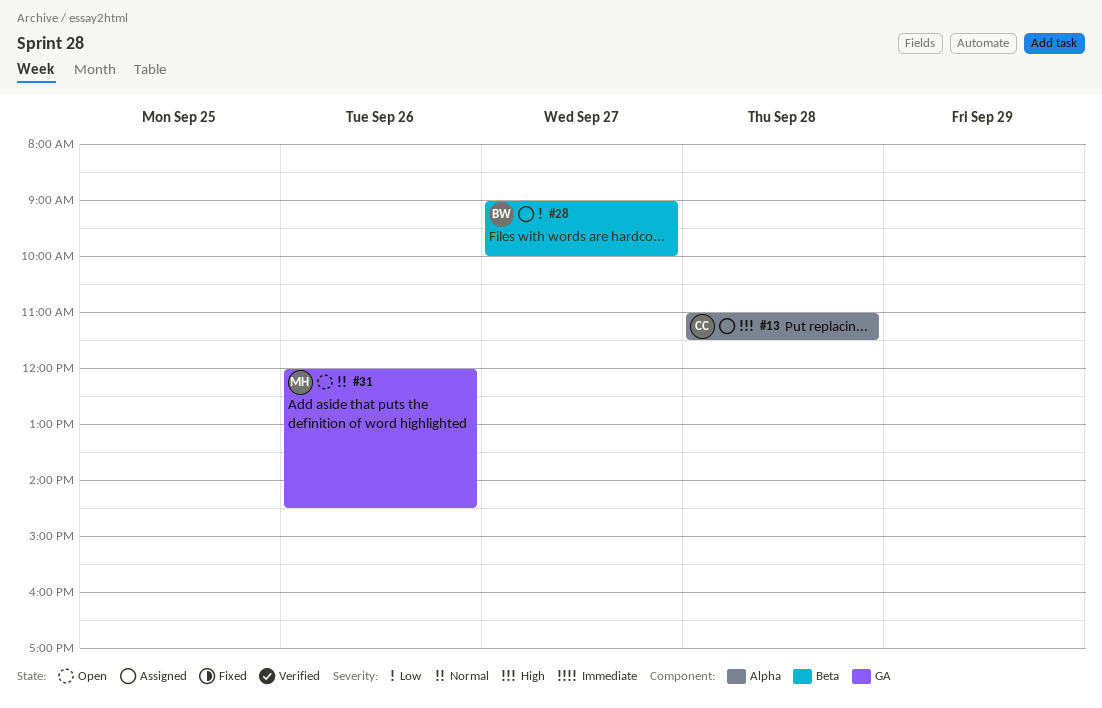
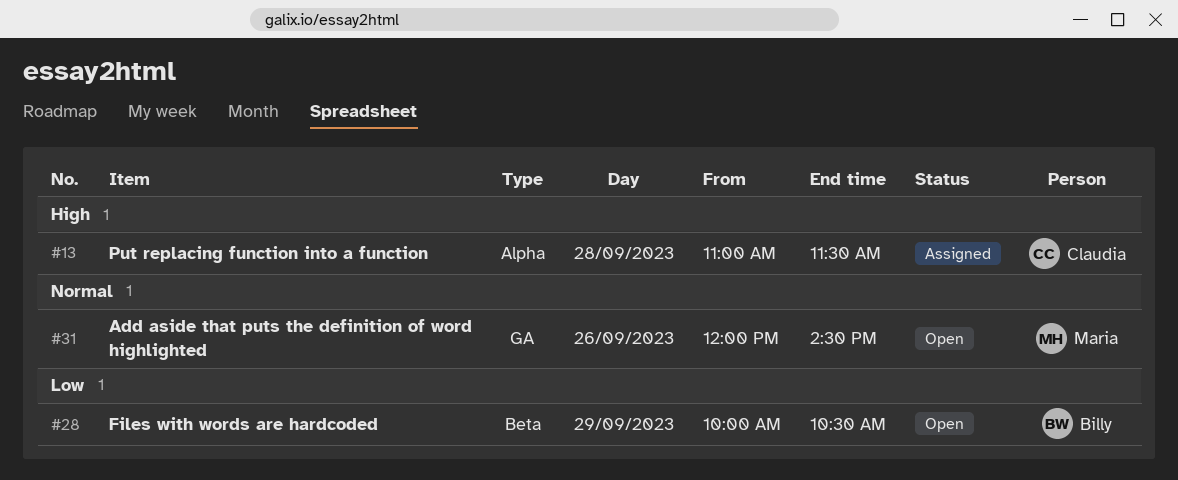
#28, status: Assigned -> Open
#28, day: Sep 27 -> Sep 29
#28, begins: 09:00 -> 10:00
#28, ends: 10:00 -> 10:30

